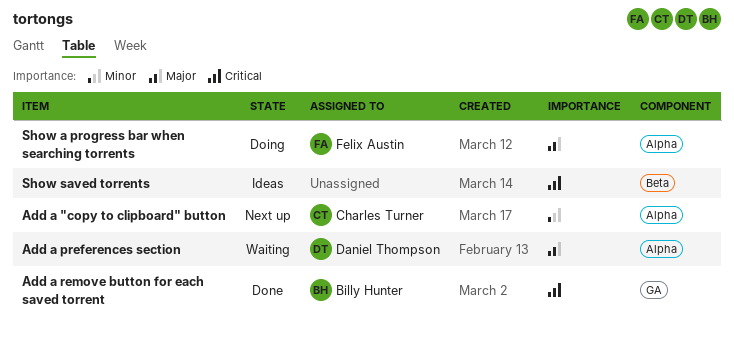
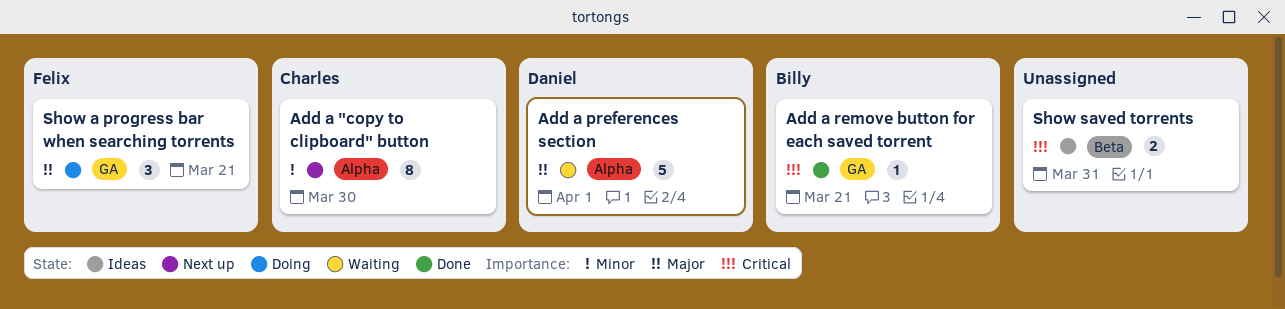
Show a progress bar when searching torrents, label: Alpha -> GA

